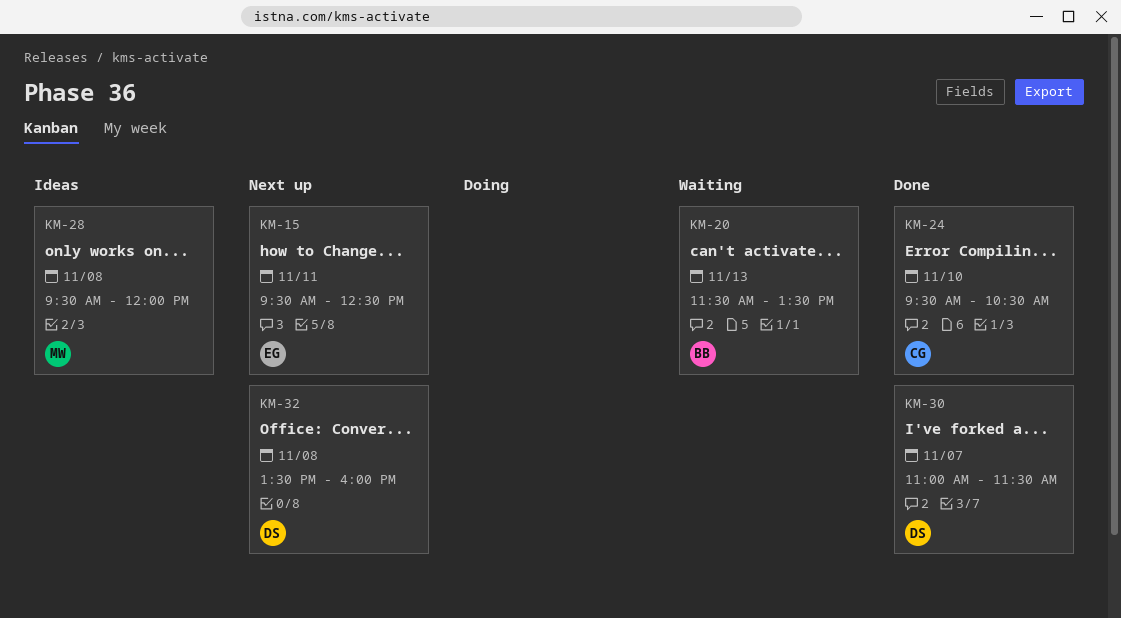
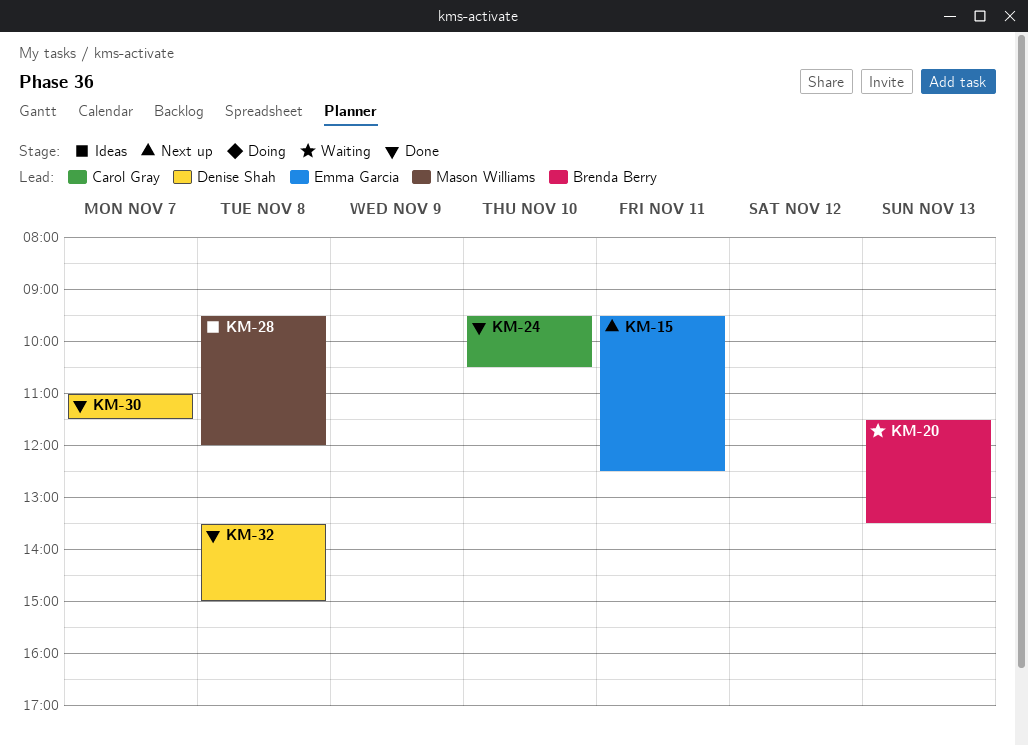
KM-32, status: Next up -> Done
KM-32, ends: 16:00 -> 15:00

